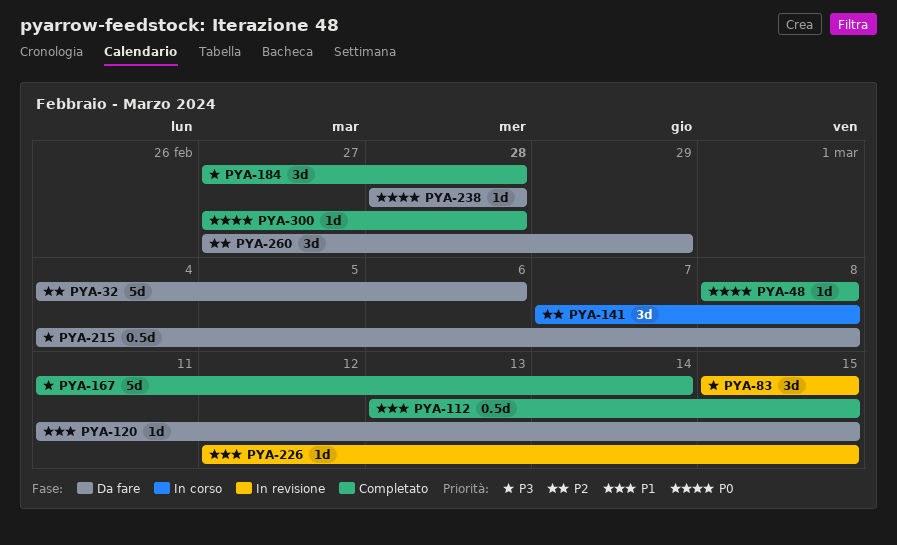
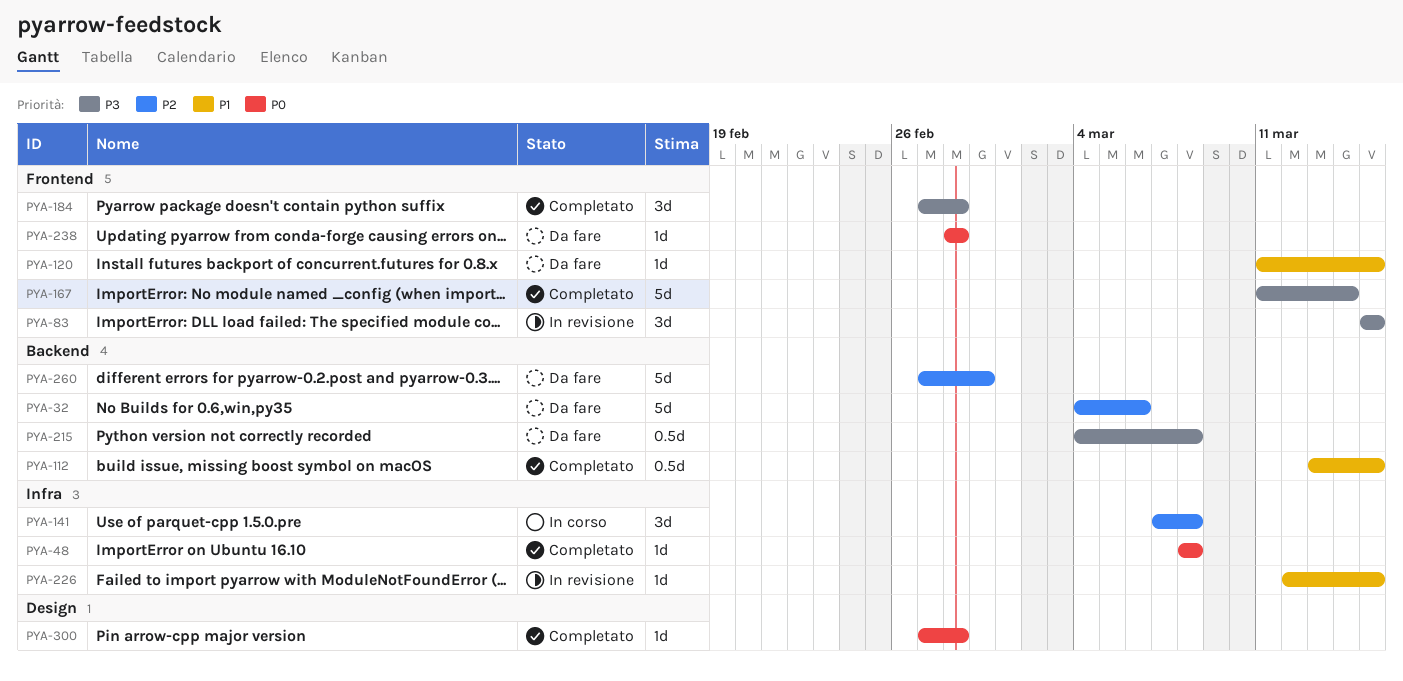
PYA-260, estimate: 3d -> 5d

